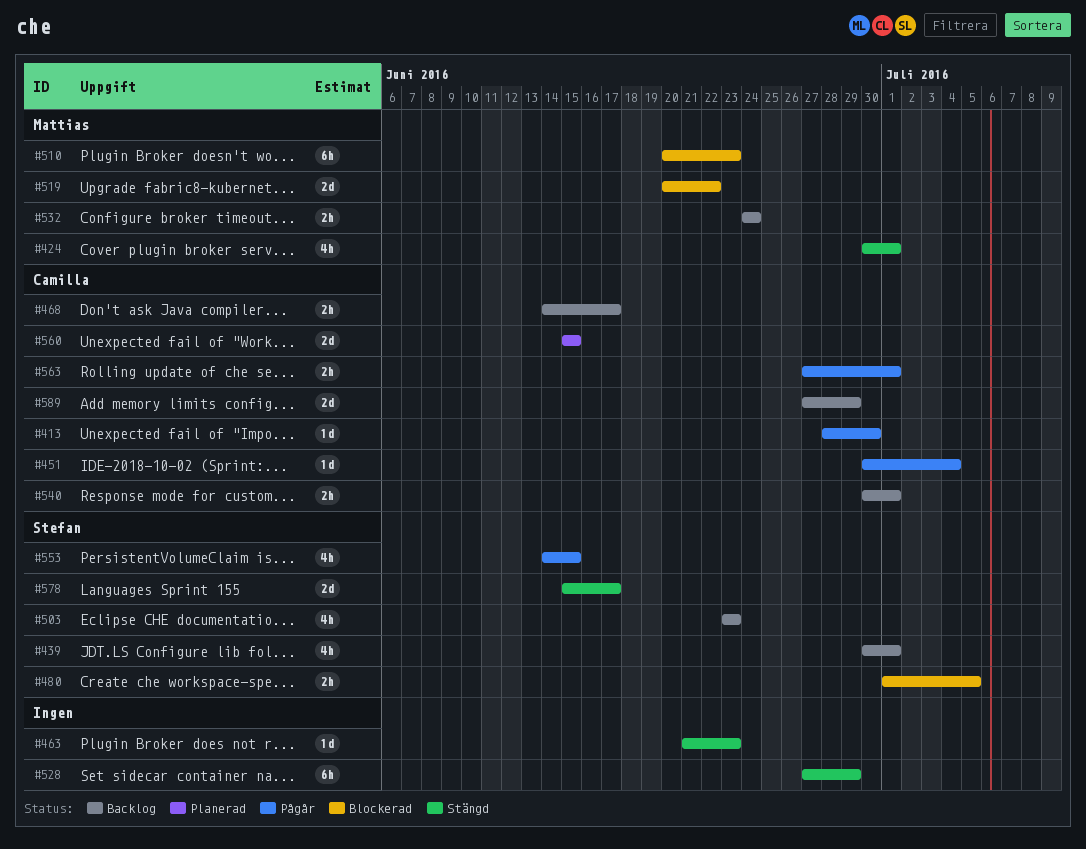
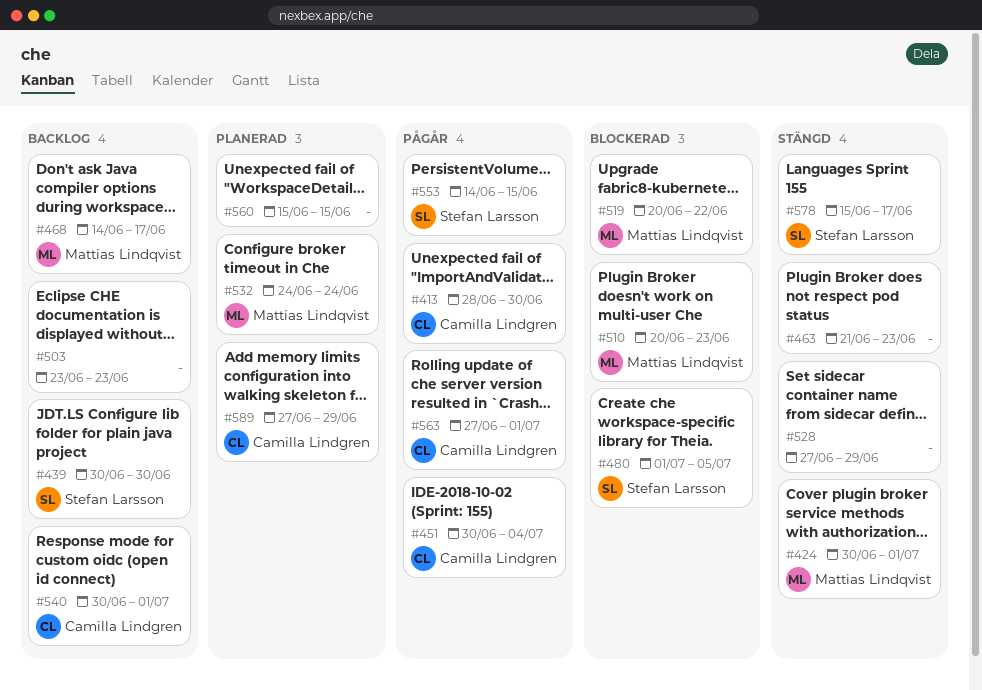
#439, due: Jul 1 -> Jun 30
#468, owner: Camilla Lindgren -> Mattias Lindqvist
#503, owner: Stefan Larsson -> none
#532, status: Backlog -> Planerad
#560, owner: Camilla Lindgren -> none
#589, status: Backlog -> Planerad

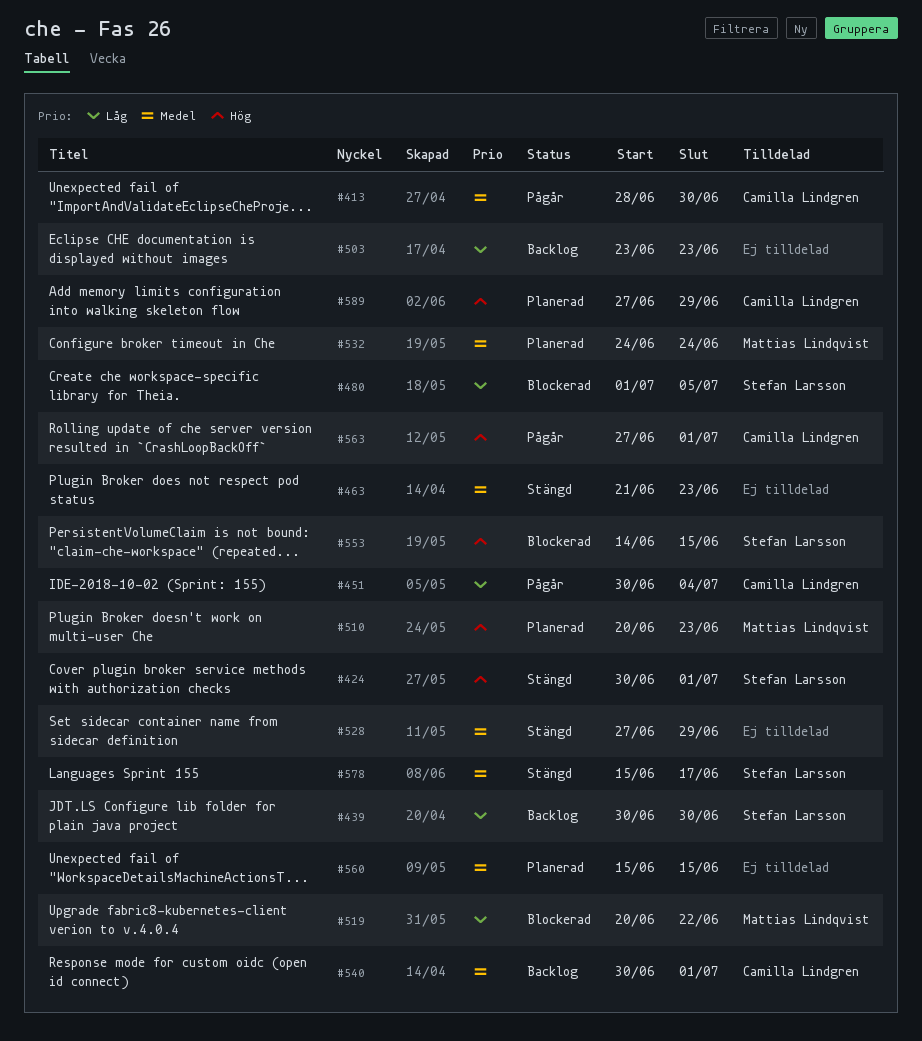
#424, owner: Mattias Lindqvist -> Stefan Larsson
#468: present -> none
#510, status: Blockerad -> Planerad
#553, status: Pågår -> Blockerad

